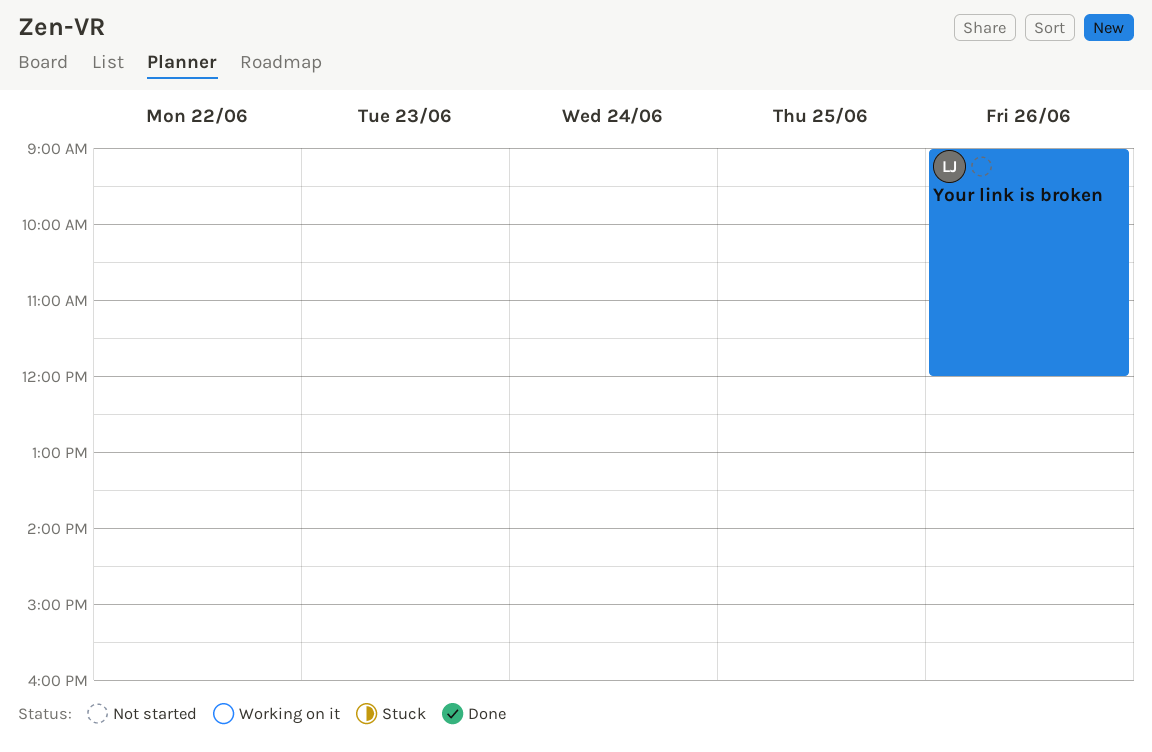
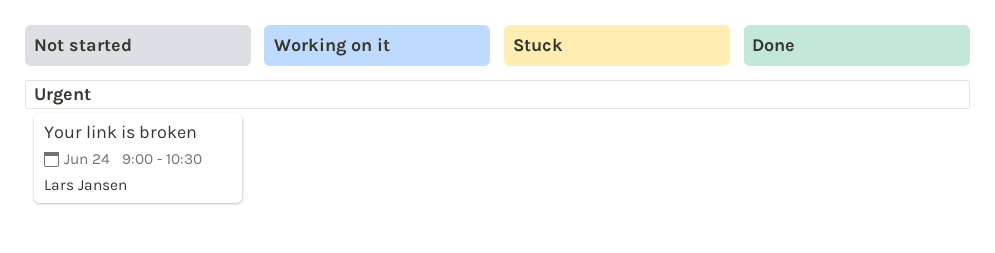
Your link is broken, day: Jun 26 -> Jun 24
Your link is broken, ends: 12:00 -> 10:30

